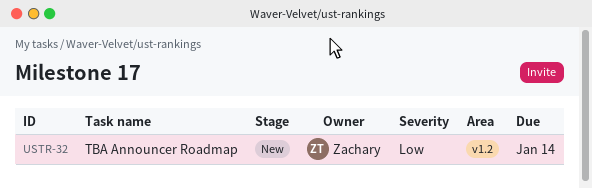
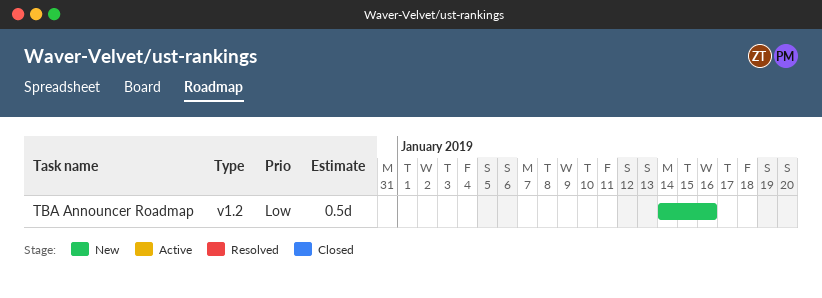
TBA Announcer Roadmap, due: Jan 14 -> Jan 16

